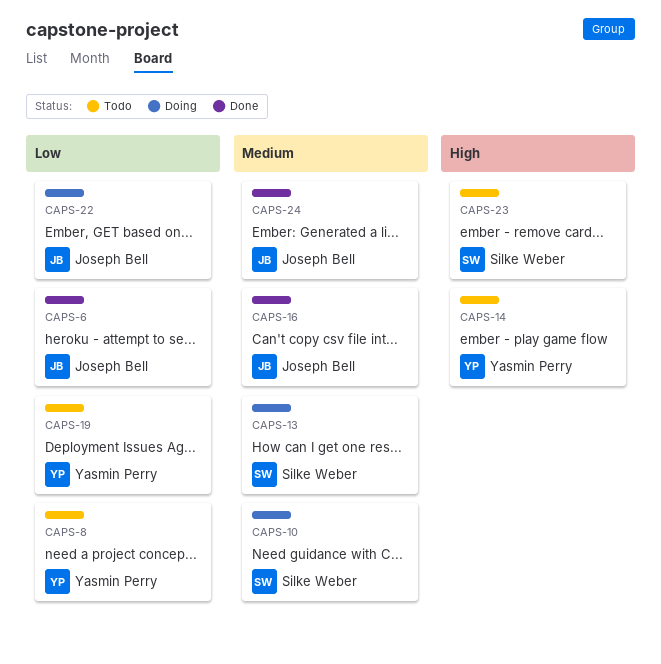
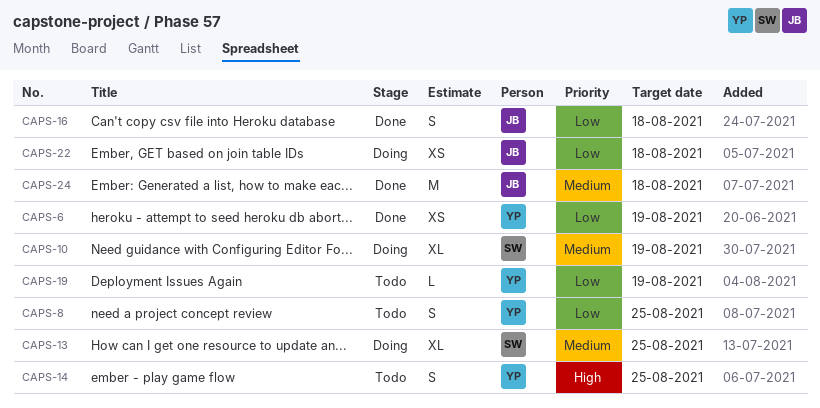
CAPS-6, owner: Joseph Bell -> Yasmin Perry
CAPS-16, priority: Medium -> Low
CAPS-23: present -> none

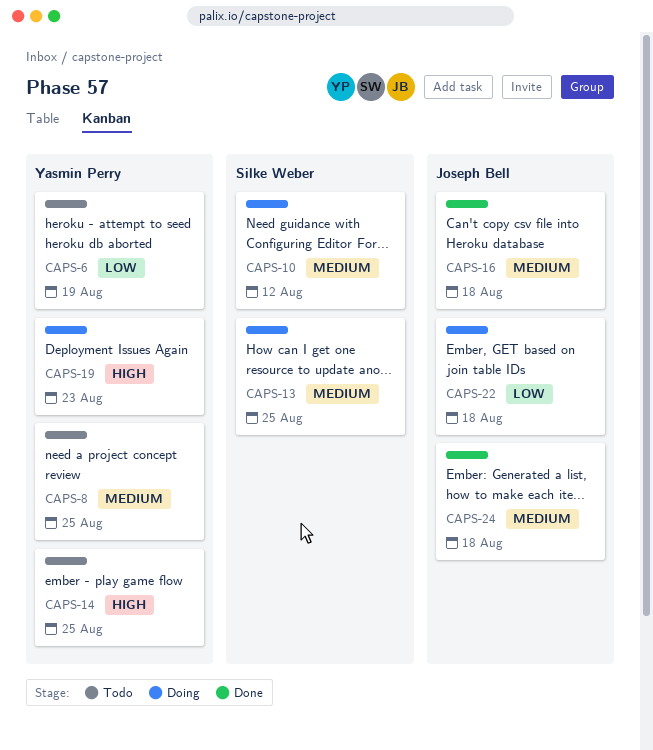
CAPS-6, status: Done -> Todo
CAPS-8, priority: Low -> Medium
CAPS-10, due: Aug 19 -> Aug 12
CAPS-16, priority: Low -> Medium
CAPS-19, status: Todo -> Doing
CAPS-19, priority: Low -> High
CAPS-19, due: Aug 19 -> Aug 23

